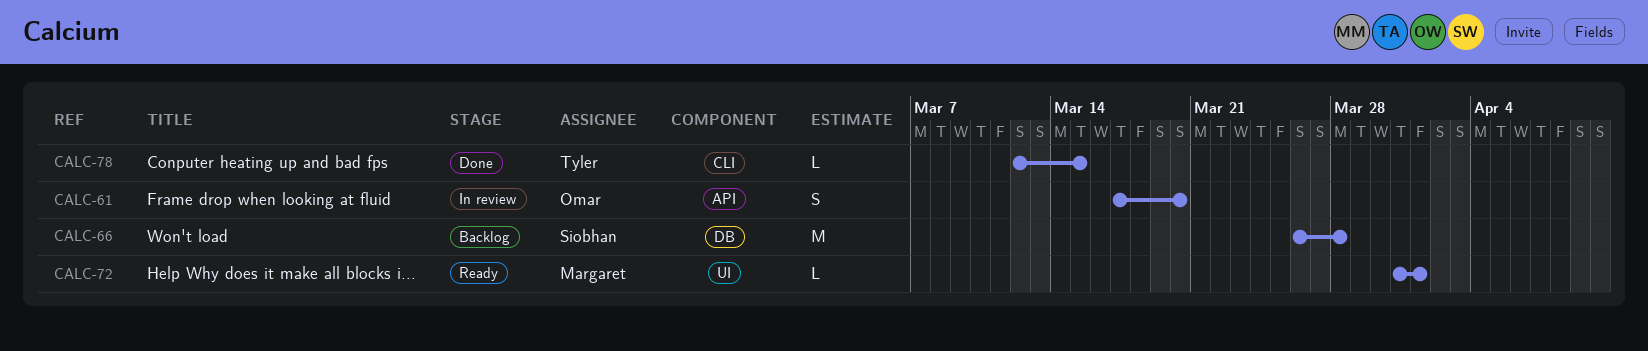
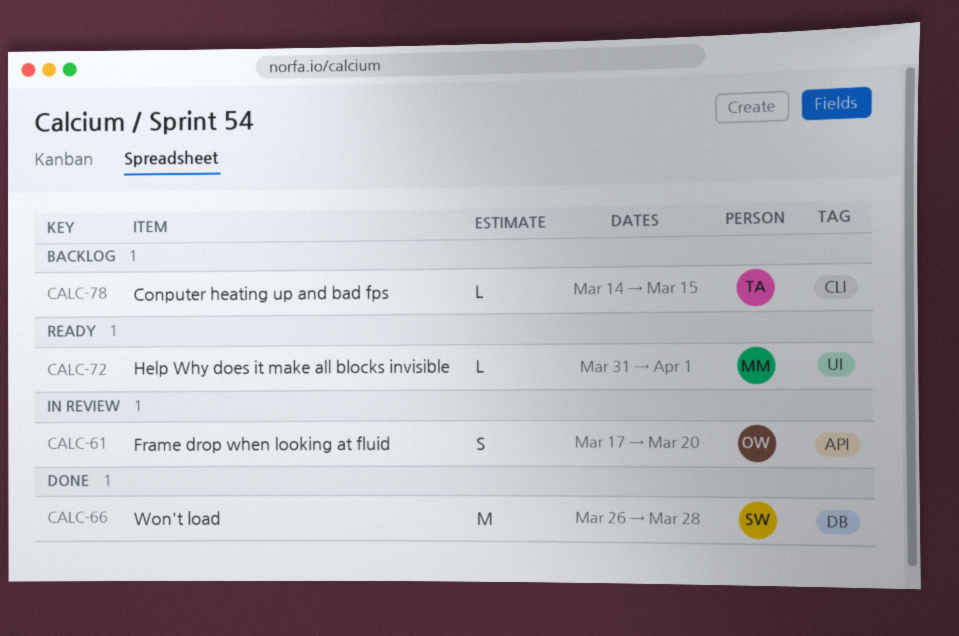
CALC-66, status: Backlog -> Done
CALC-78, status: Done -> Backlog
CALC-78, start: Mar 12 -> Mar 14

